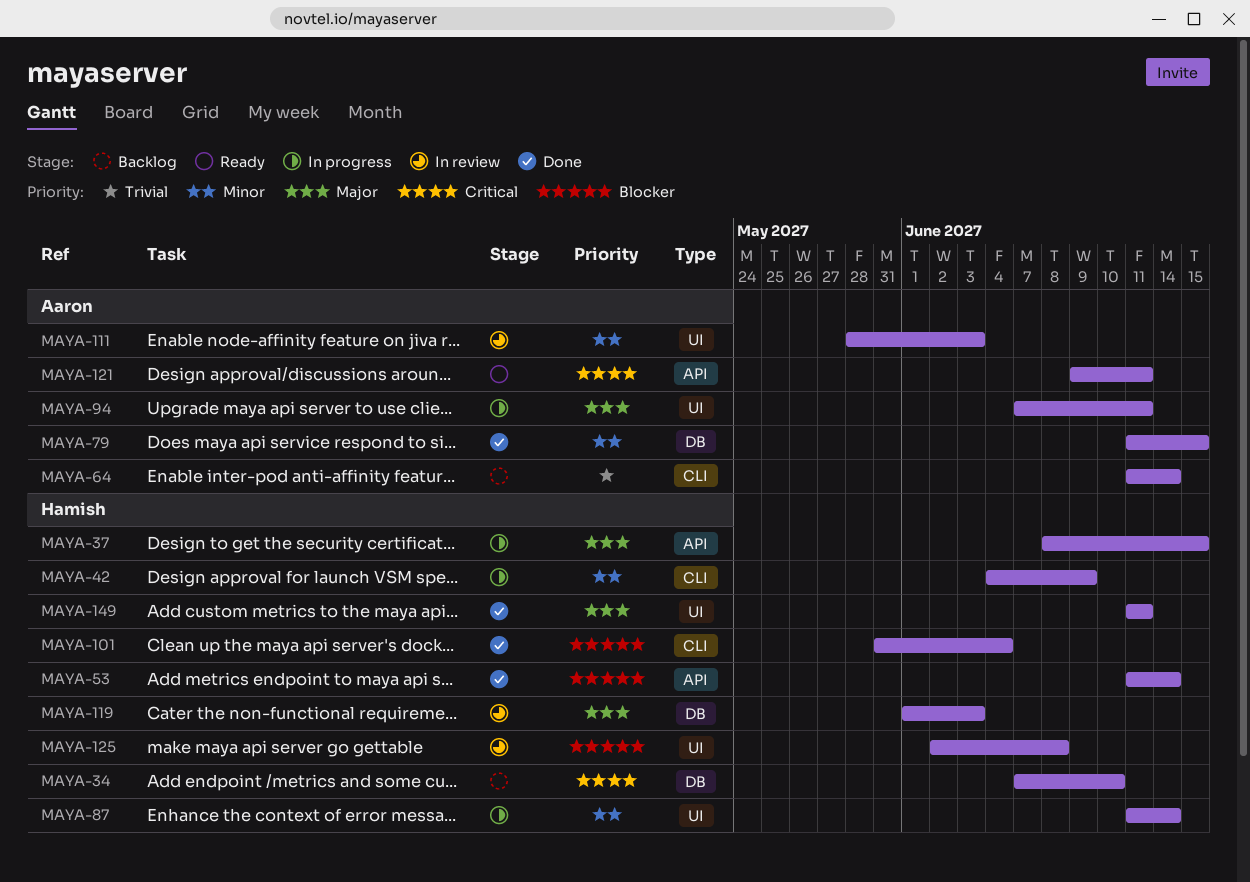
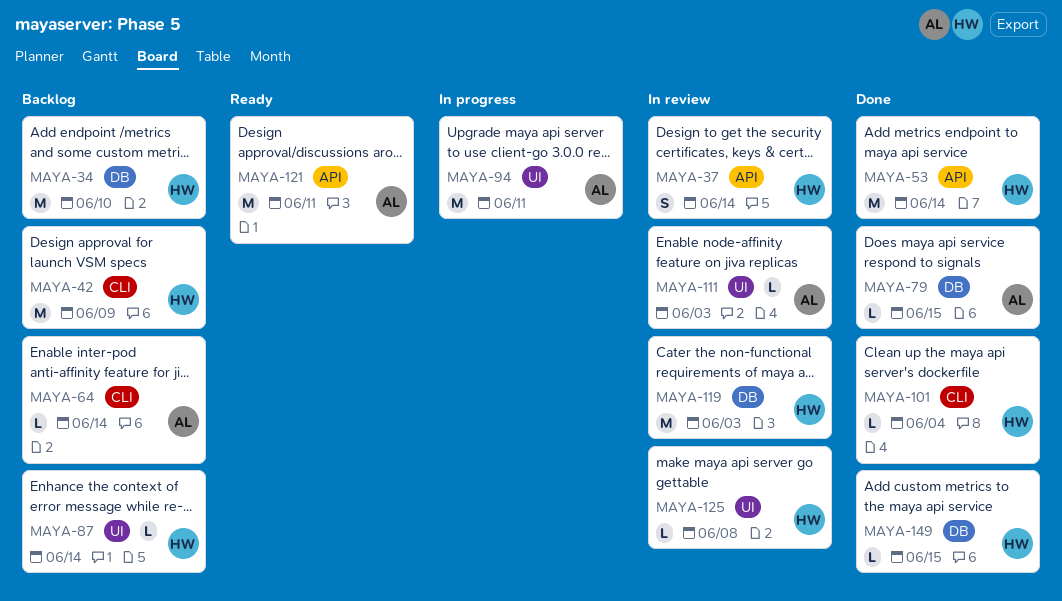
MAYA-37, status: In progress -> In review
MAYA-37, due: Jun 15 -> Jun 14
MAYA-42, status: In progress -> Backlog
MAYA-87, status: In progress -> Backlog
MAYA-149, label: UI -> DB
MAYA-149, due: Jun 11 -> Jun 15

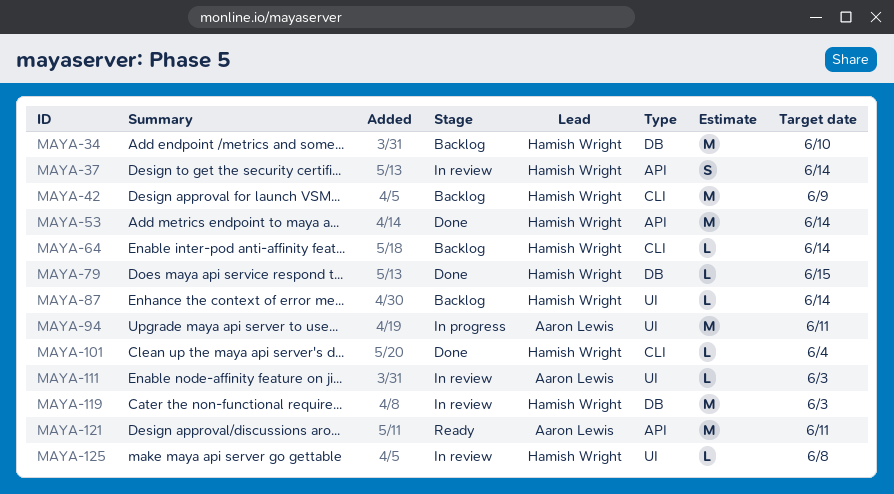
MAYA-64, owner: Aaron Lewis -> Hamish Wright
MAYA-79, owner: Aaron Lewis -> Hamish Wright
MAYA-149: present -> none

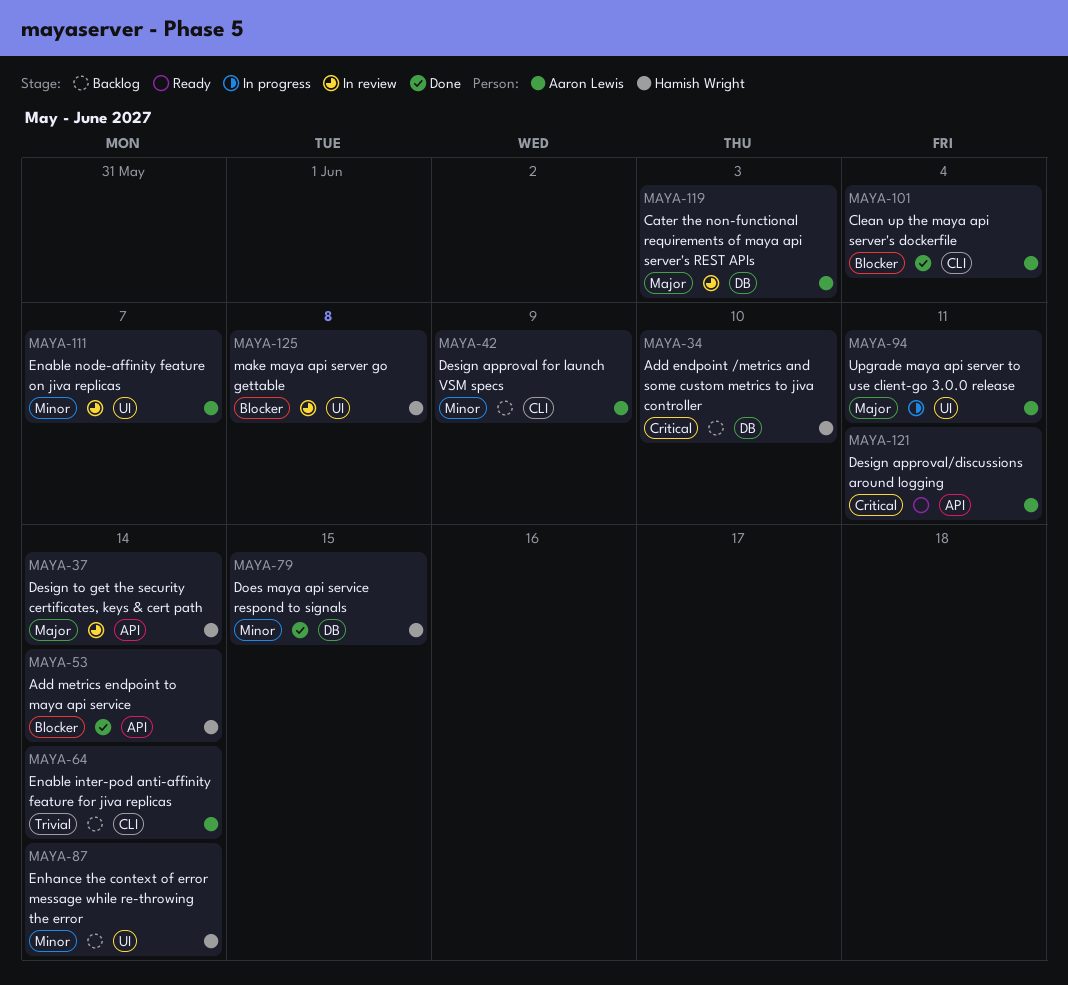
MAYA-42, owner: Hamish Wright -> Aaron Lewis
MAYA-64, owner: Hamish Wright -> Aaron Lewis
MAYA-101, owner: Hamish Wright -> Aaron Lewis
MAYA-111, due: Jun 3 -> Jun 7
MAYA-119, owner: Hamish Wright -> Aaron Lewis

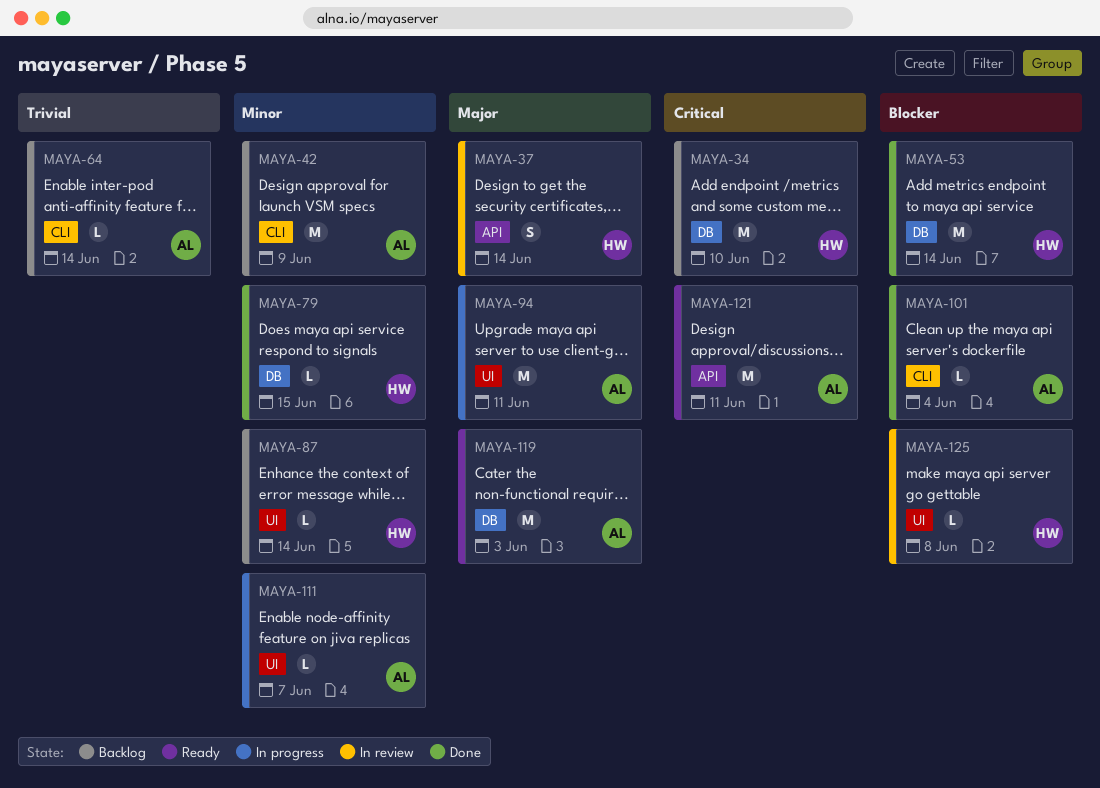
MAYA-53, label: API -> DB
MAYA-111, status: In review -> In progress
MAYA-119, status: In review -> Ready

